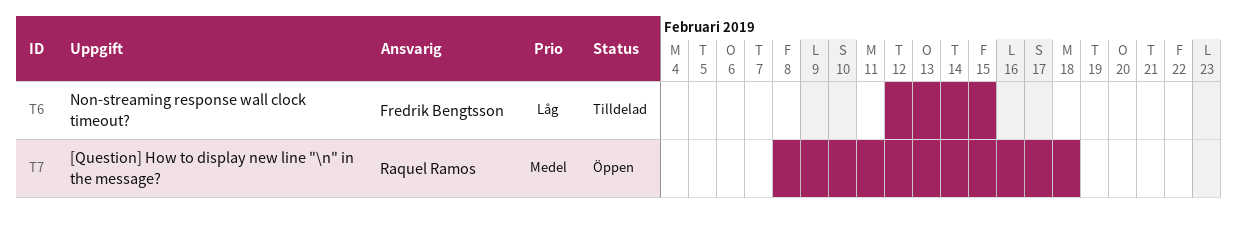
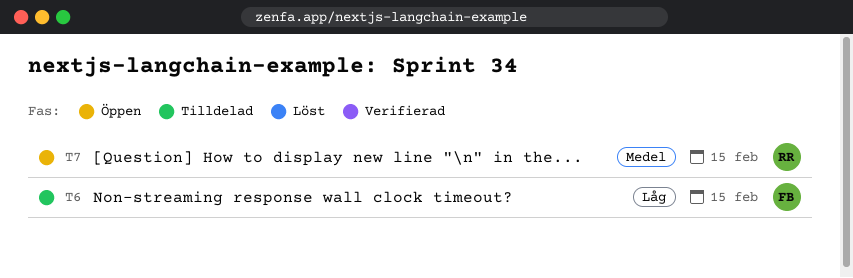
T7, due: Feb 18 -> Feb 15

